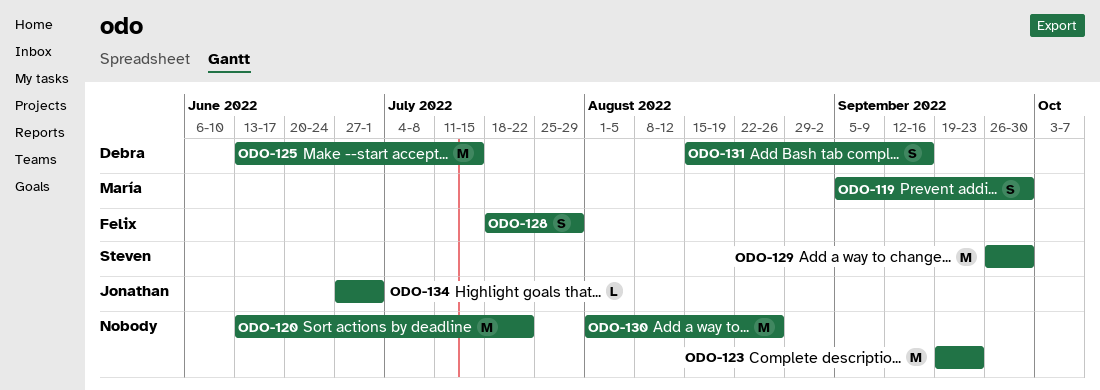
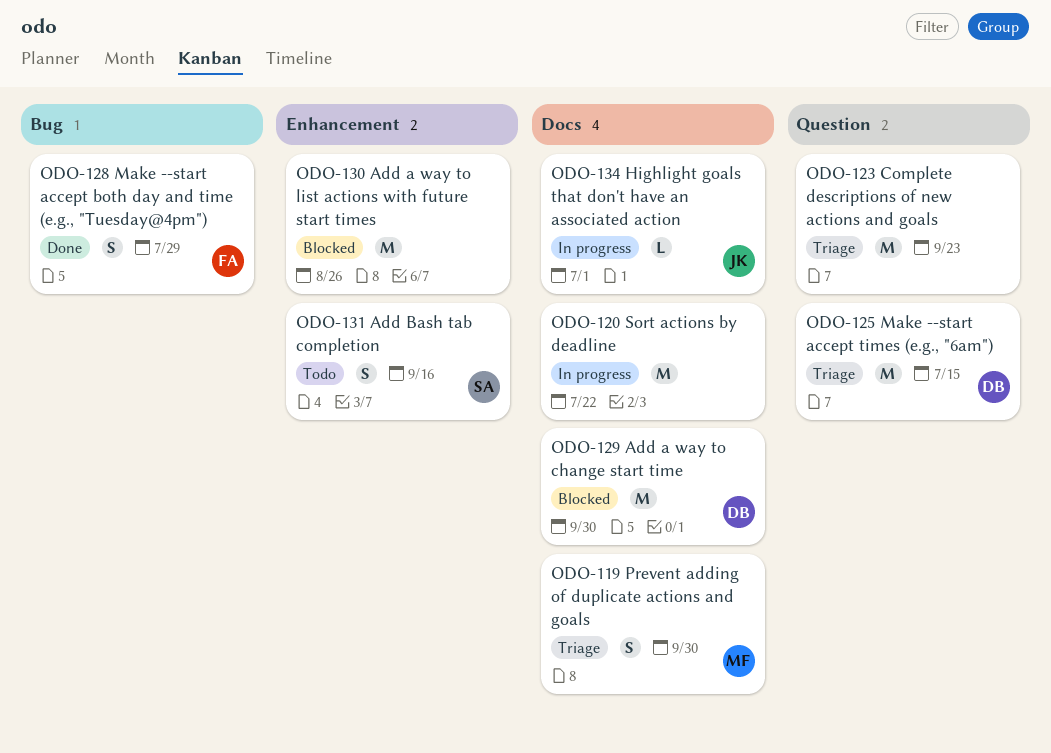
ODO-129, owner: Steven -> Debra
ODO-131, owner: Debra -> Steven

